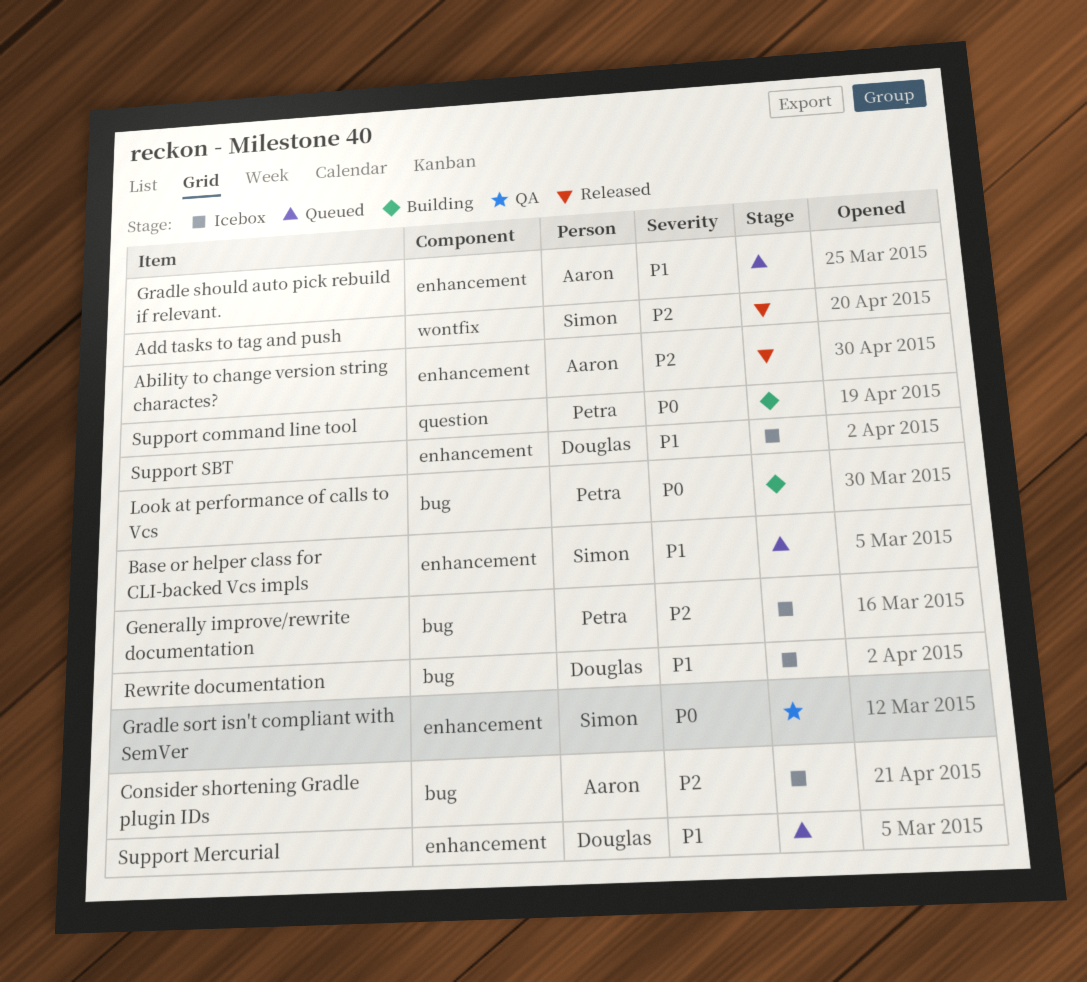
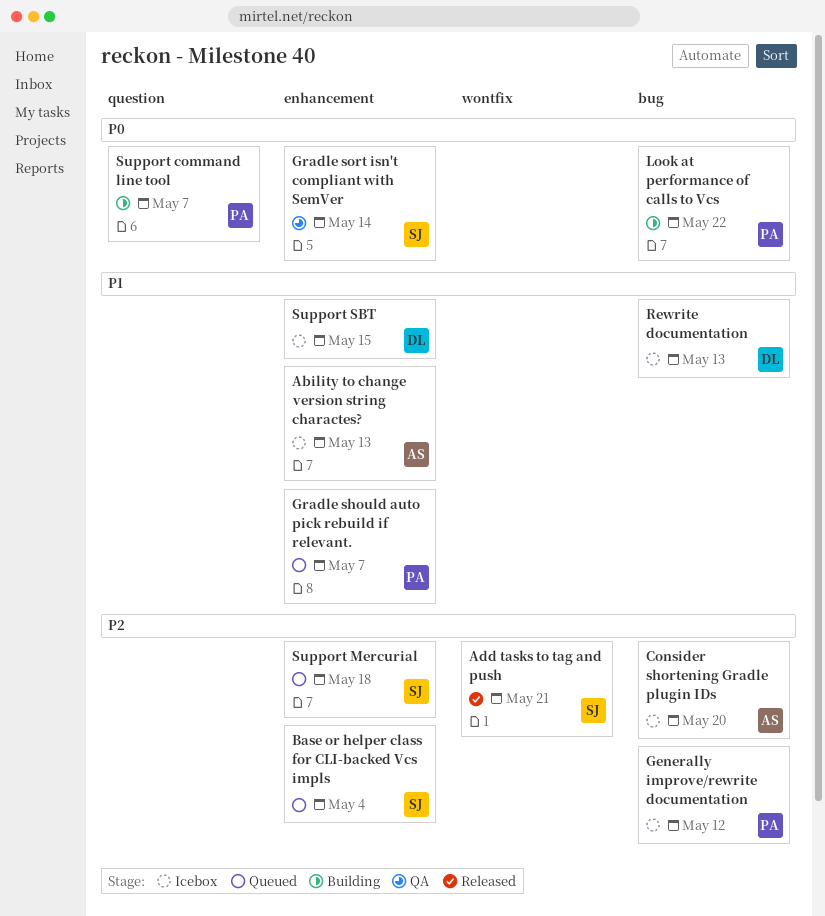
Ability to change version string charactes?, status: Released -> Icebox
Ability to change version string charactes?, priority: P2 -> P1
Base or helper class for CLI-backed Vcs impls, priority: P1 -> P2
Gradle should auto pick rebuild if relevant., owner: Aaron -> Petra
Support Mercurial, owner: Douglas -> Simon
Support Mercurial, priority: P1 -> P2

